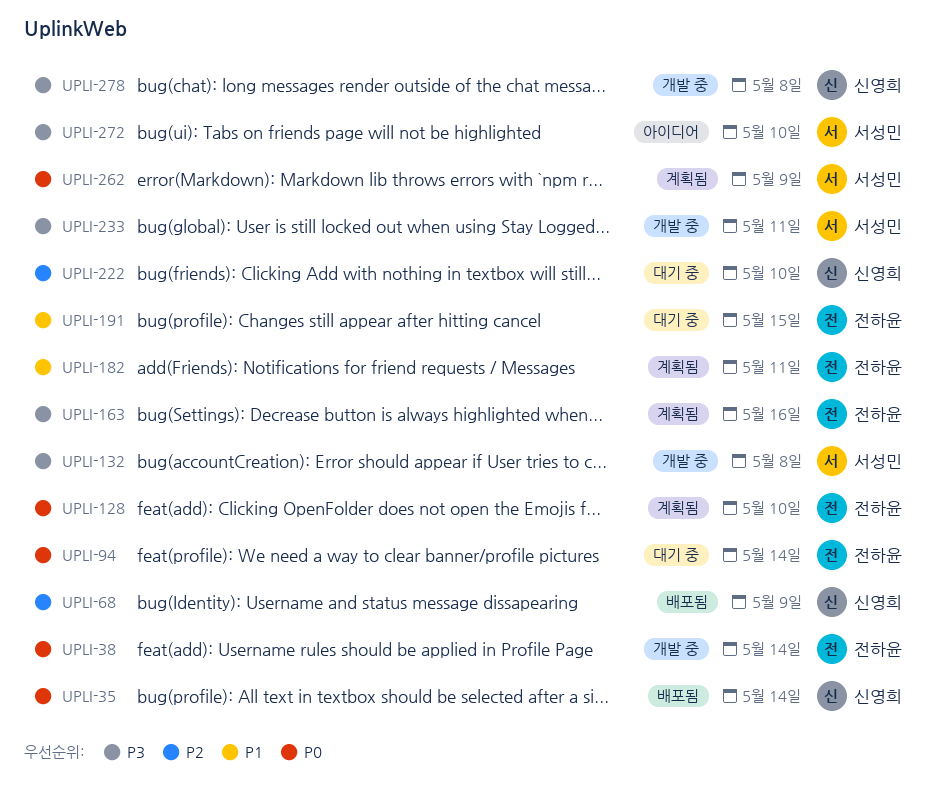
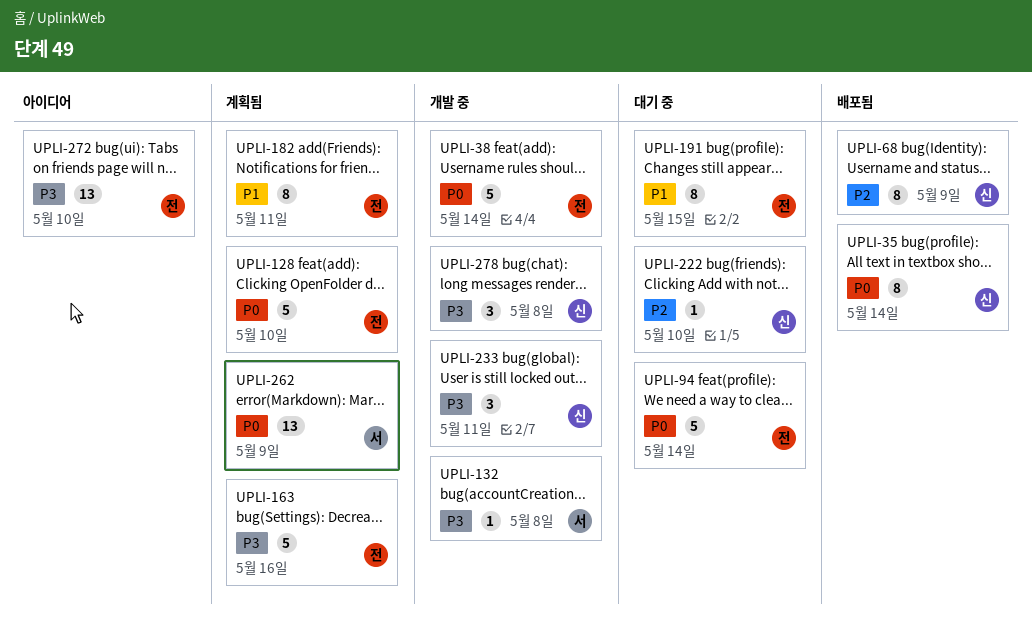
UPLI-233, owner: 서성민 -> 신영희
UPLI-272, owner: 서성민 -> 전하윤

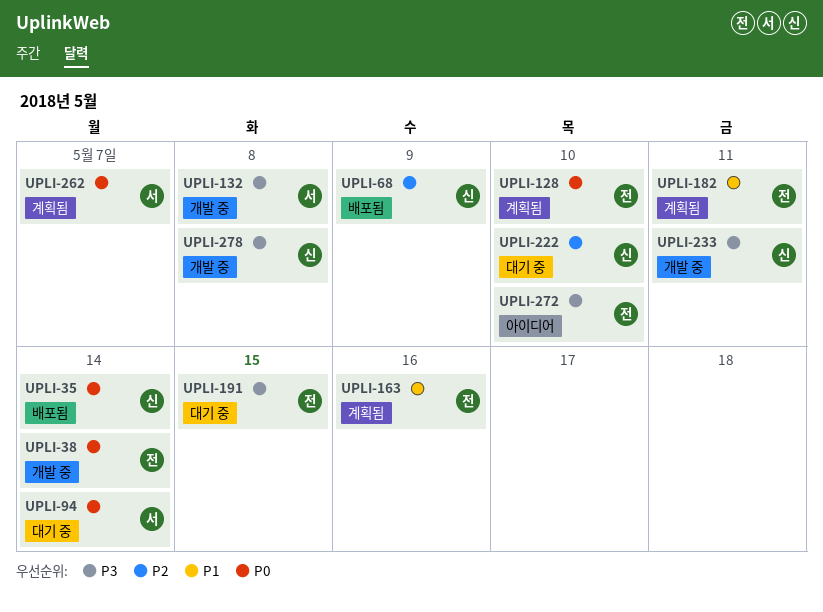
UPLI-94, owner: 전 -> 서
UPLI-163, priority: P3 -> P1
UPLI-191, priority: P1 -> P3
UPLI-262, due: May 9 -> May 7

